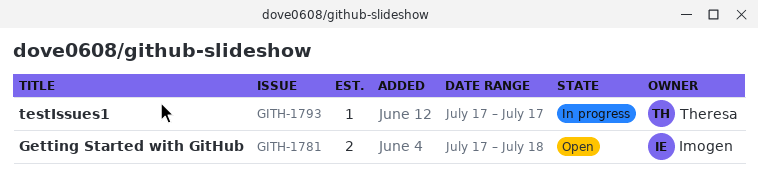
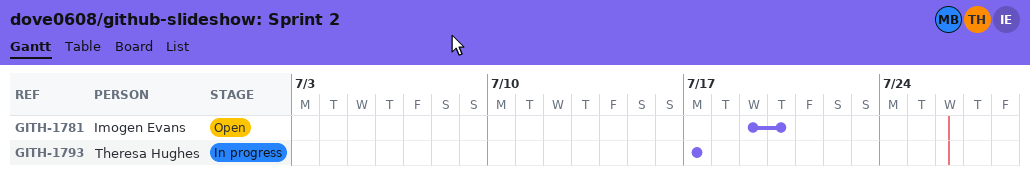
GITH-1781, start: Jul 17 -> Jul 19
GITH-1781, due: Jul 18 -> Jul 20

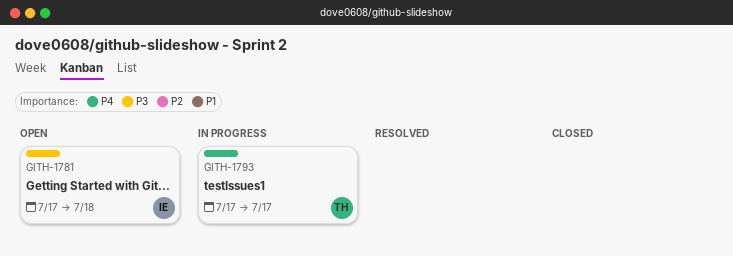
GITH-1781, start: Jul 19 -> Jul 17
GITH-1781, due: Jul 20 -> Jul 18

